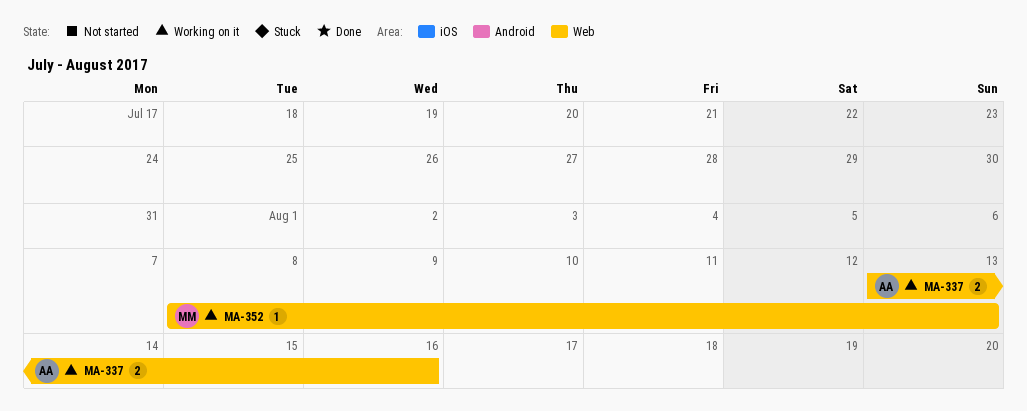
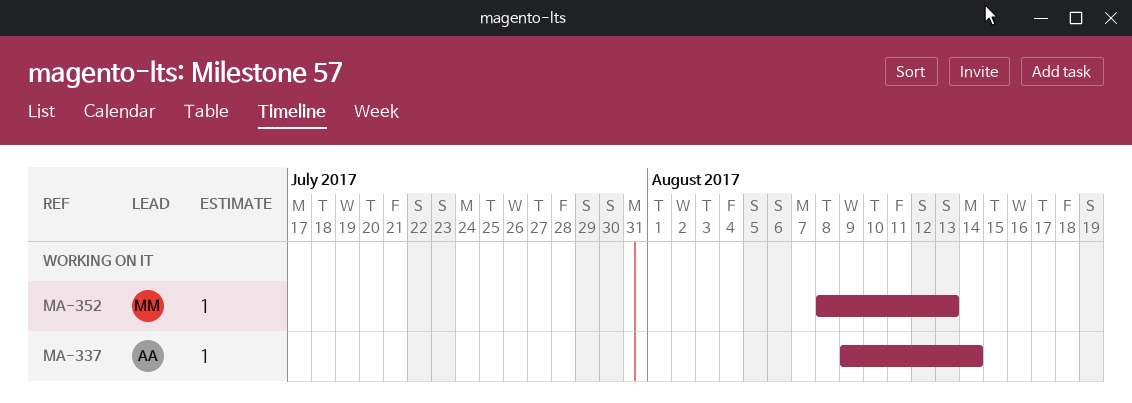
MA-337, estimate: 2 -> 1
MA-337, start: Aug 13 -> Aug 9
MA-337, due: Aug 16 -> Aug 14

